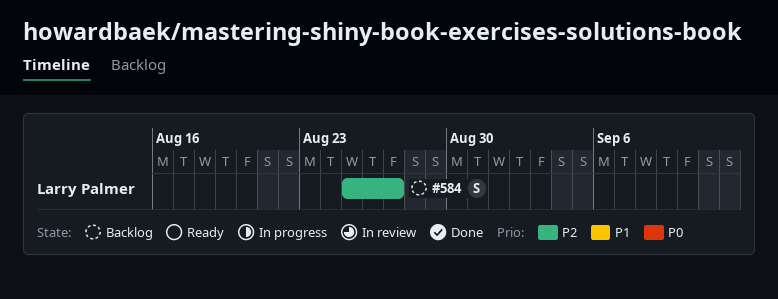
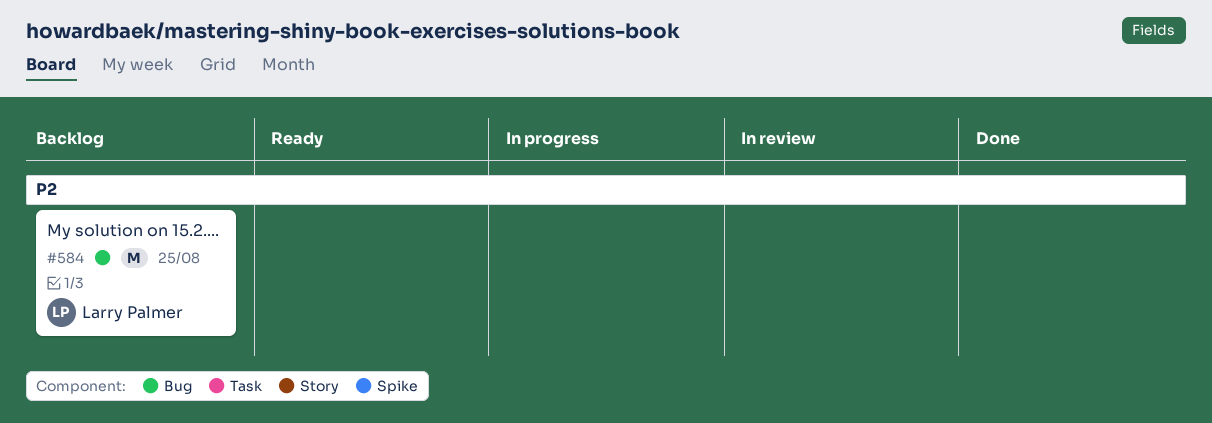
#584, estimate: S -> M
#584, due: Aug 27 -> Aug 25

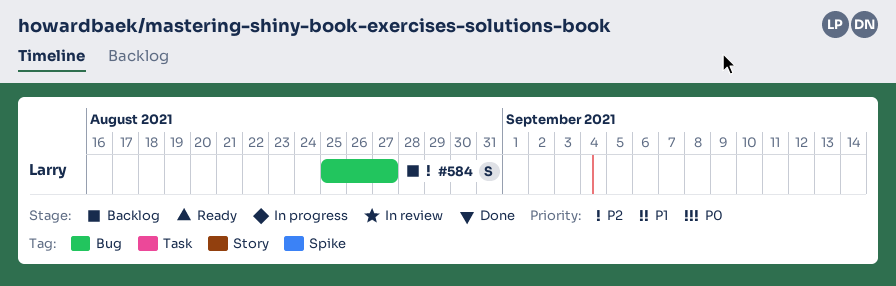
#584, estimate: M -> S
#584, due: Aug 25 -> Aug 27

